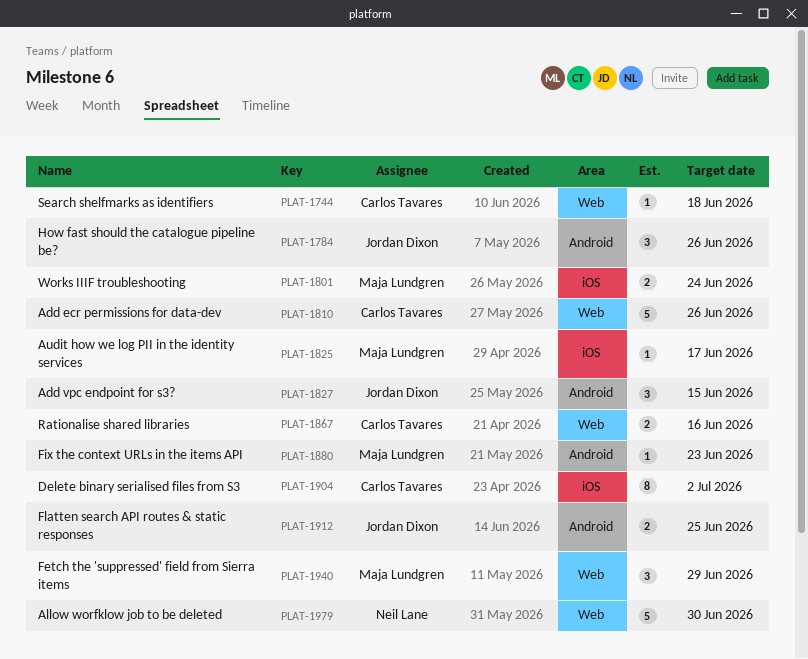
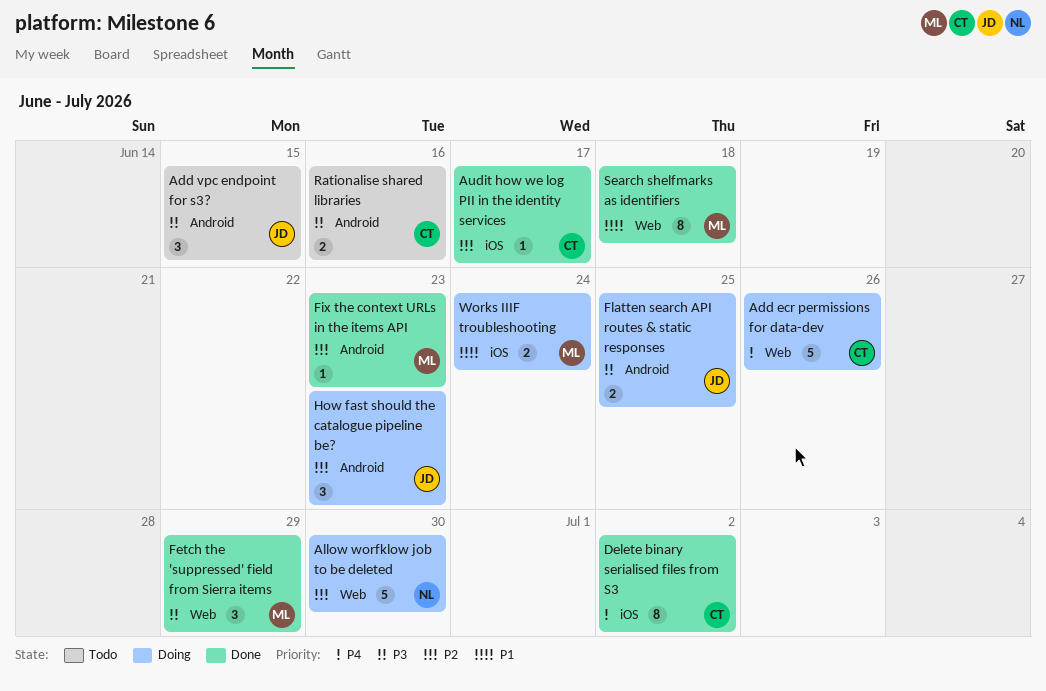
Audit how we log PII in the identity services, owner: Maja Lundgren -> Carlos Tavares
How fast should the catalogue pipeline be?, due: Jun 26 -> Jun 23
Rationalise shared libraries, label: Web -> Android
Search shelfmarks as identifiers, owner: Carlos Tavares -> Maja Lundgren
Search shelfmarks as identifiers, estimate: 1 -> 8

